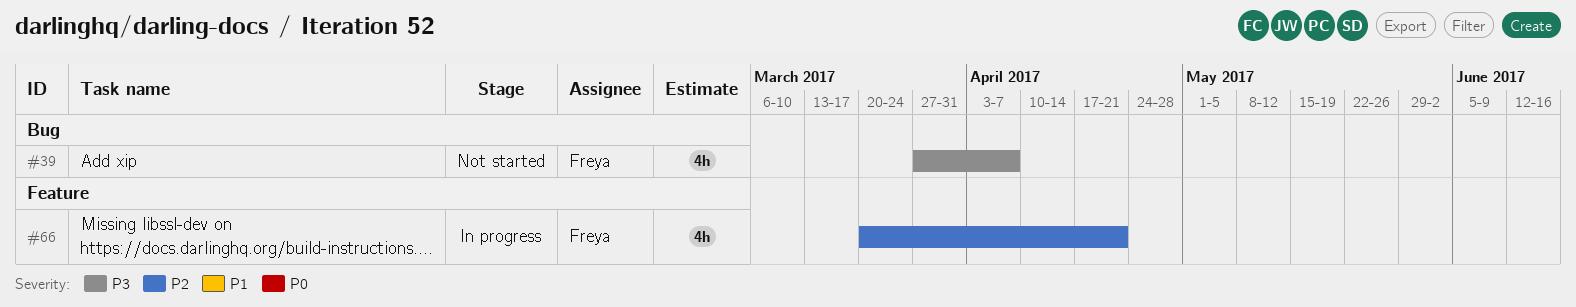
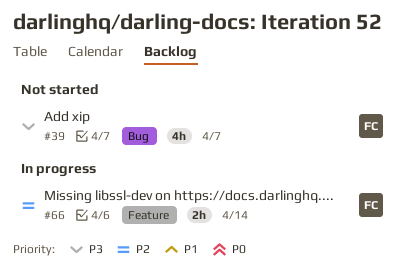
#66, estimate: 4h -> 2h
#66, due: Apr 21 -> Apr 14

